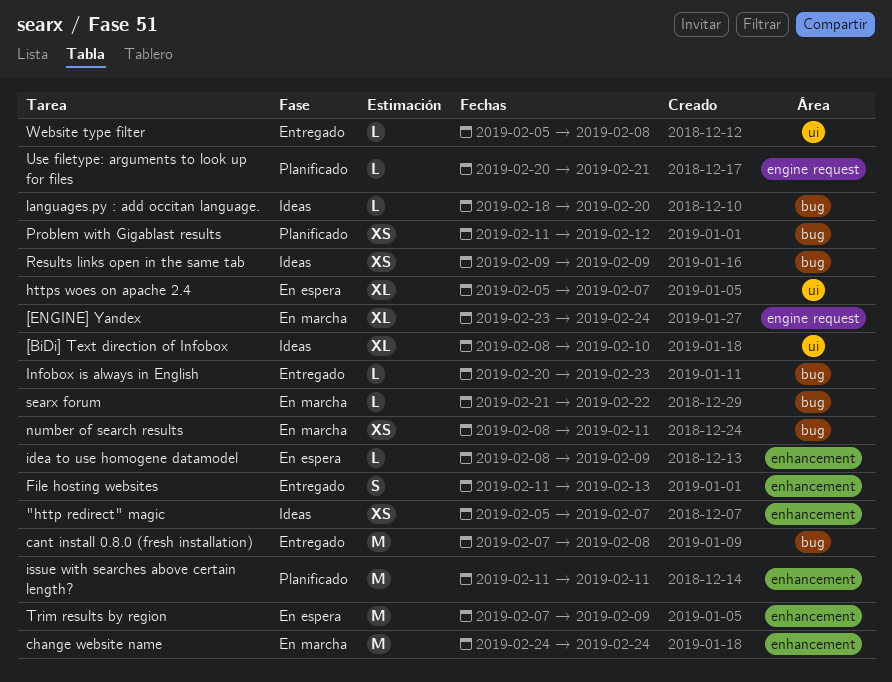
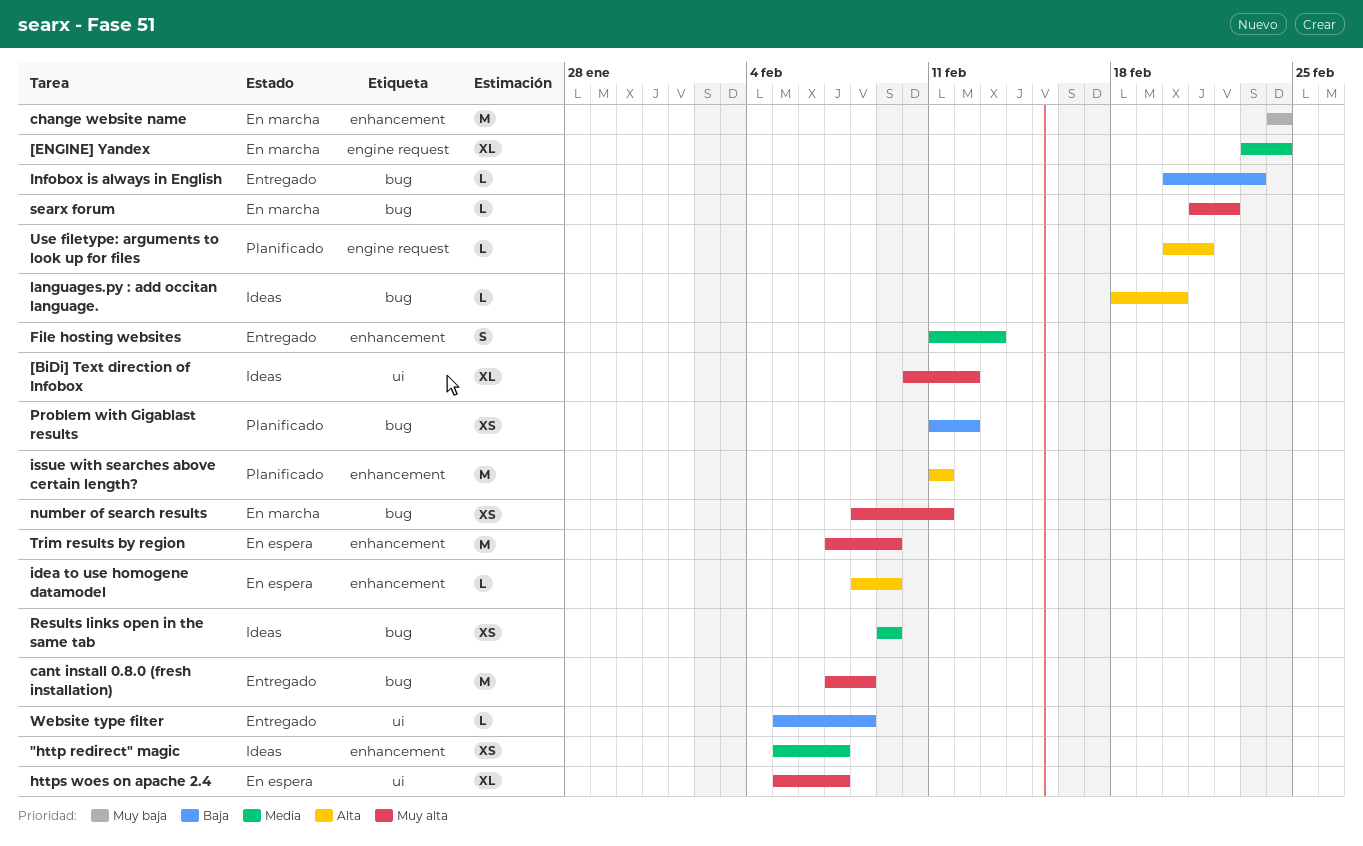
[BiDi] Text direction of Infobox, start: Feb 8 -> Feb 10
[BiDi] Text direction of Infobox, due: Feb 10 -> Feb 12

